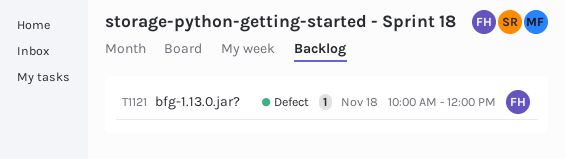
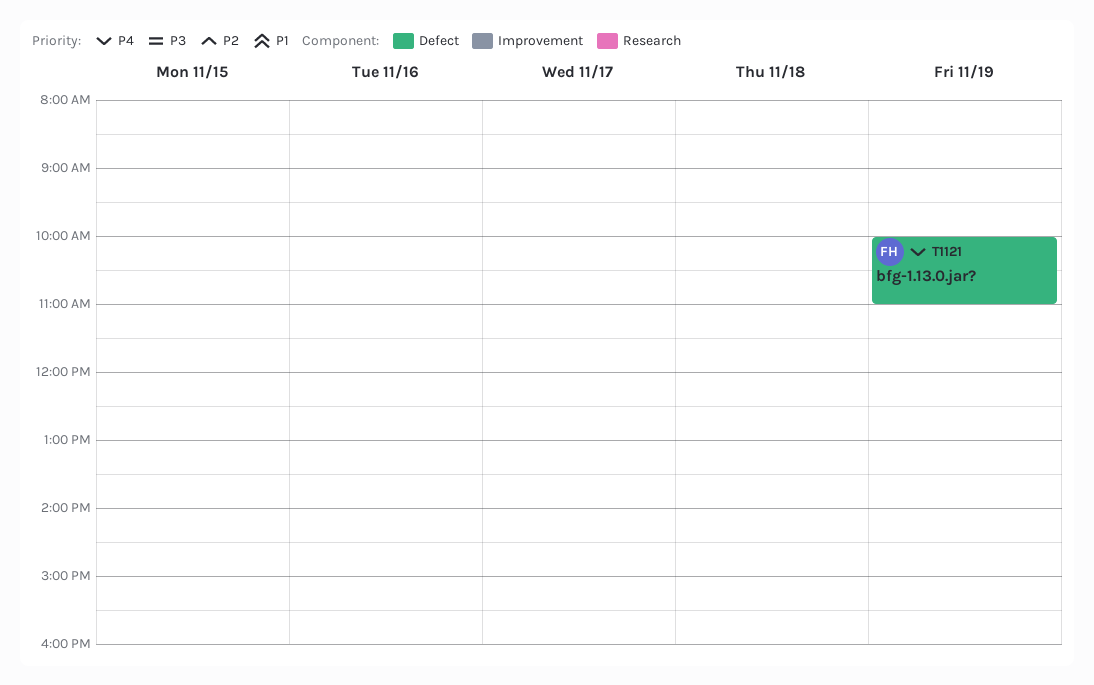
T1121, day: Nov 18 -> Nov 19
T1121, ends: 12:00 -> 11:00

